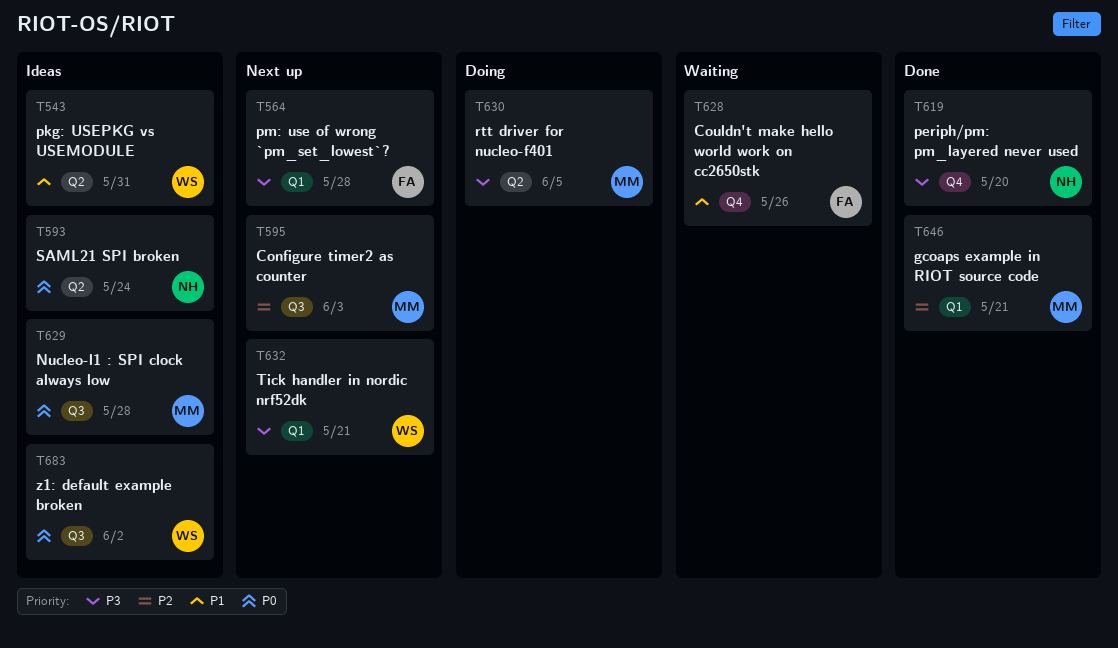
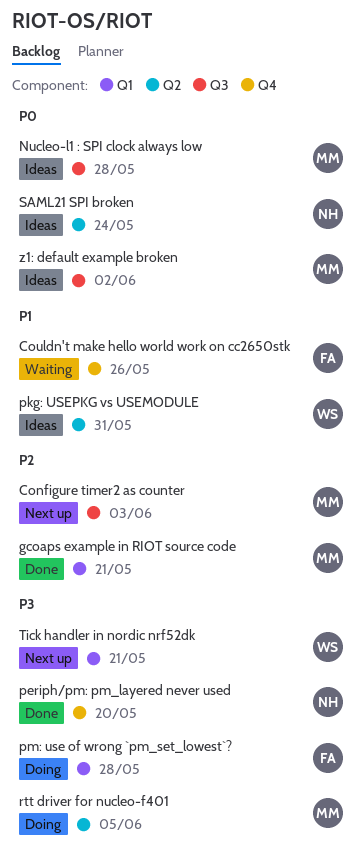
pm: use of wrong `pm_set_lowest`?, status: Next up -> Doing
z1: default example broken, owner: WS -> MM

